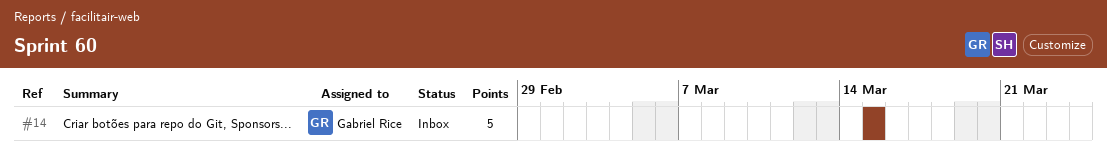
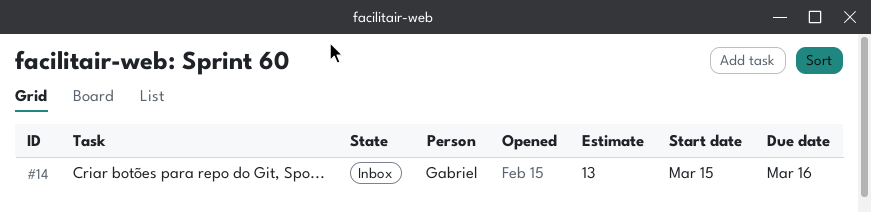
#14, estimate: 5 -> 13
#14, due: Mar 15 -> Mar 16

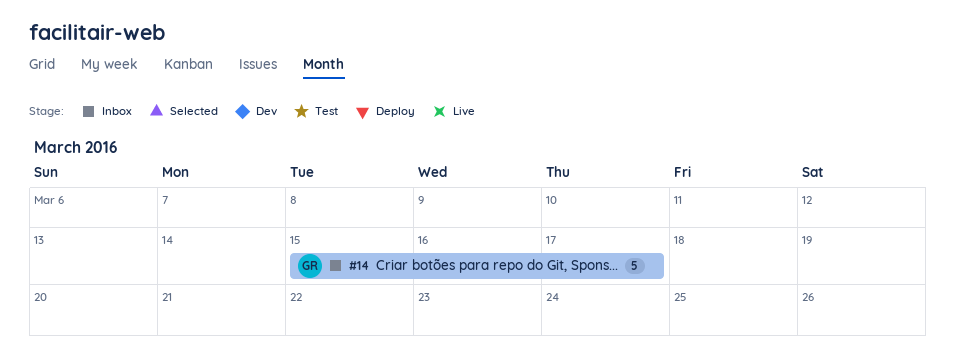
#14, estimate: 13 -> 5
#14, due: Mar 16 -> Mar 17

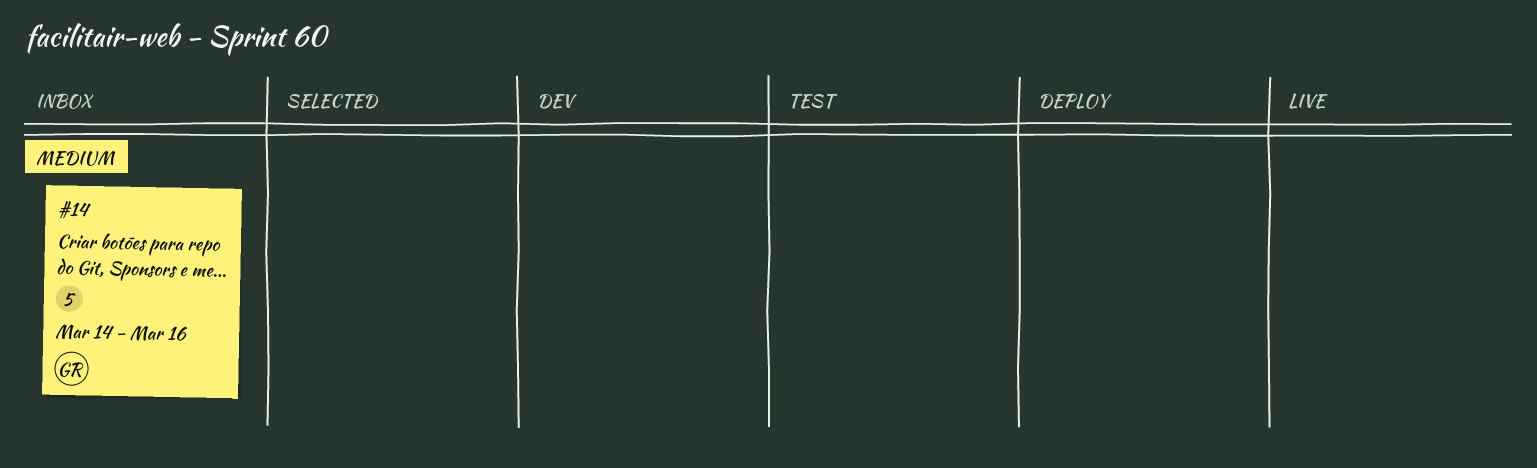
#14, start: Mar 15 -> Mar 14
#14, due: Mar 17 -> Mar 16

